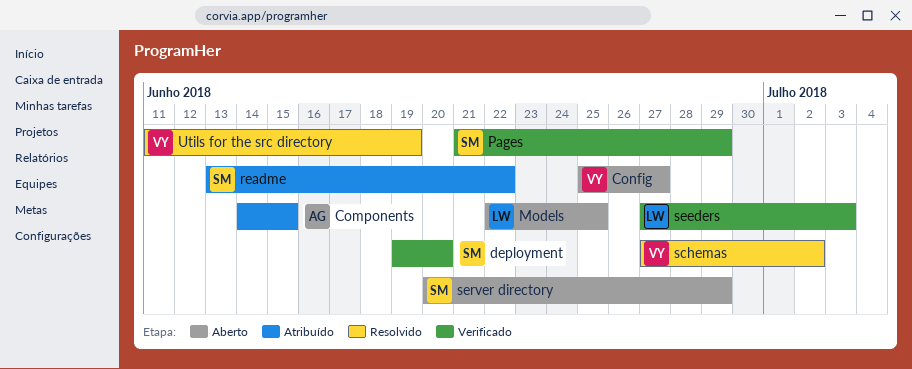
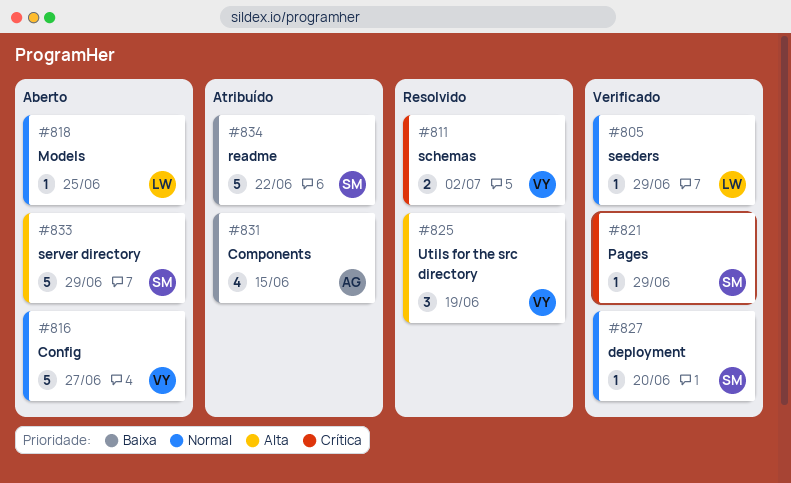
seeders, due: Jul 3 -> Jun 29

